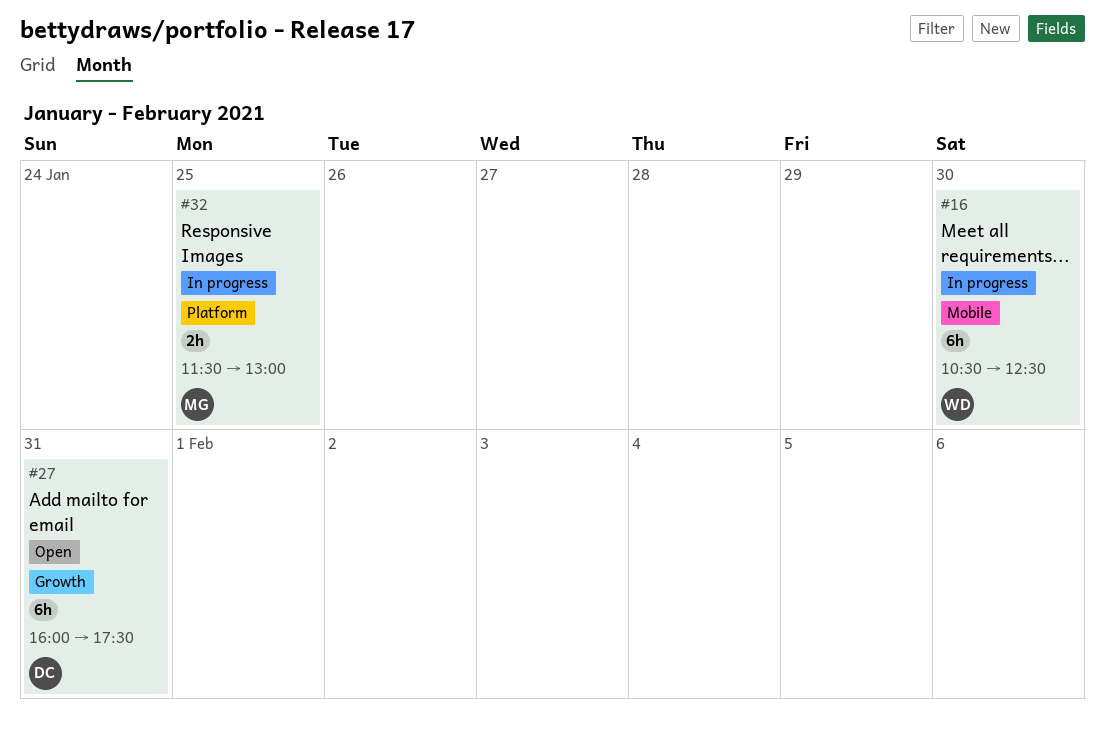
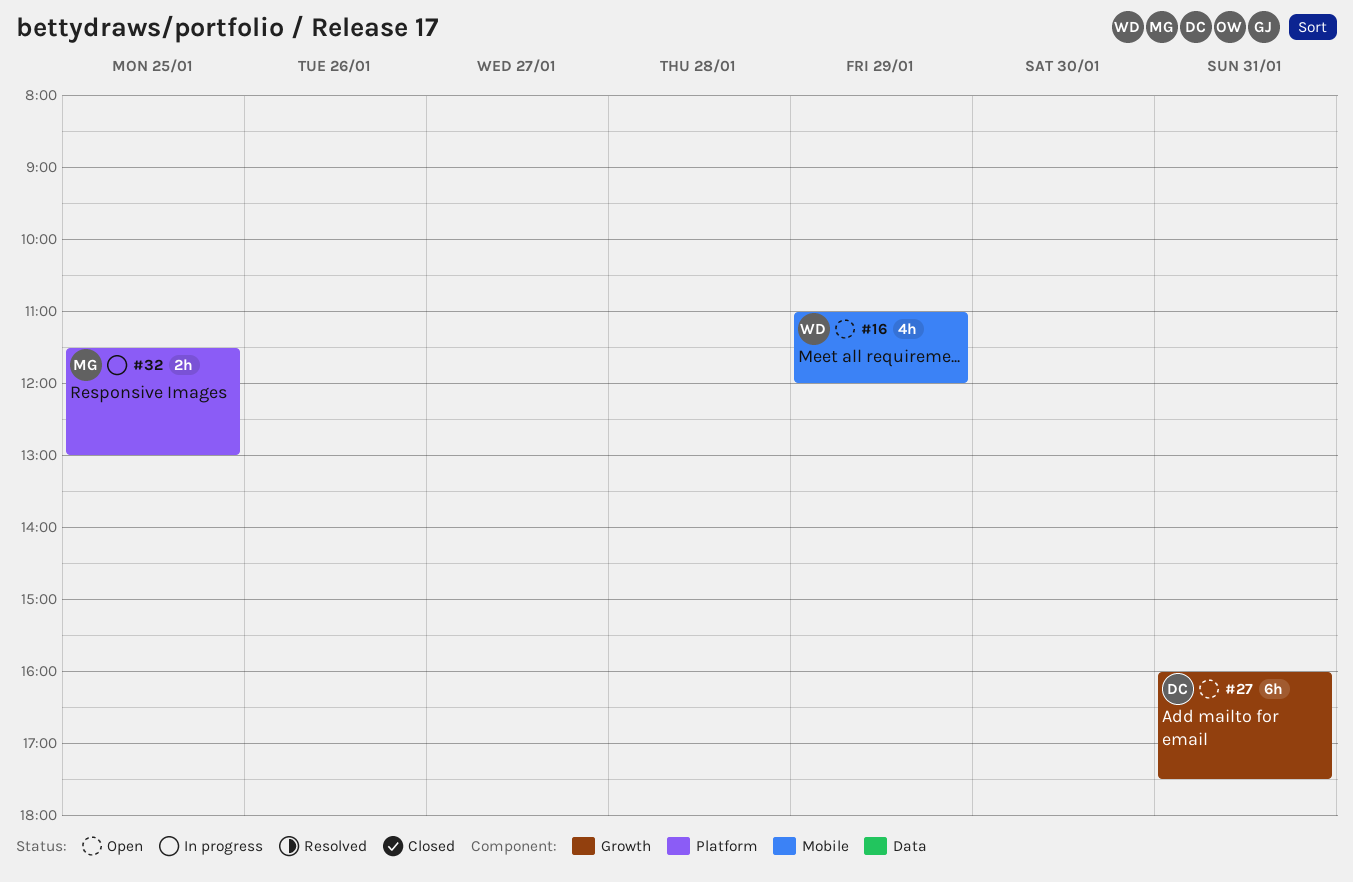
#16, status: In progress -> Open
#16, estimate: 6h -> 4h
#16, day: Jan 30 -> Jan 29
#16, begins: 10:30 -> 11:00
#16, ends: 12:30 -> 12:00

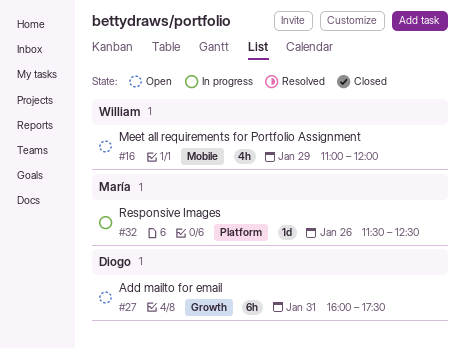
#32, estimate: 2h -> 1d
#32, day: Jan 25 -> Jan 26
#32, ends: 13:00 -> 12:30

